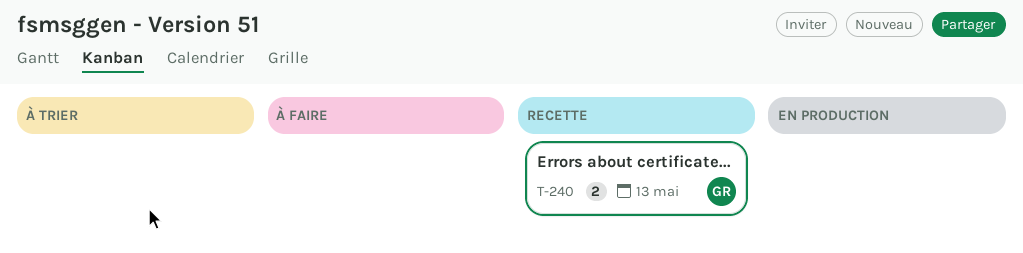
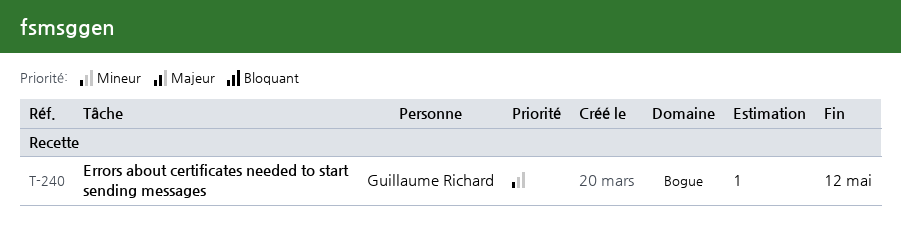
T-240, estimate: 2 -> 1
T-240, due: May 13 -> May 12

